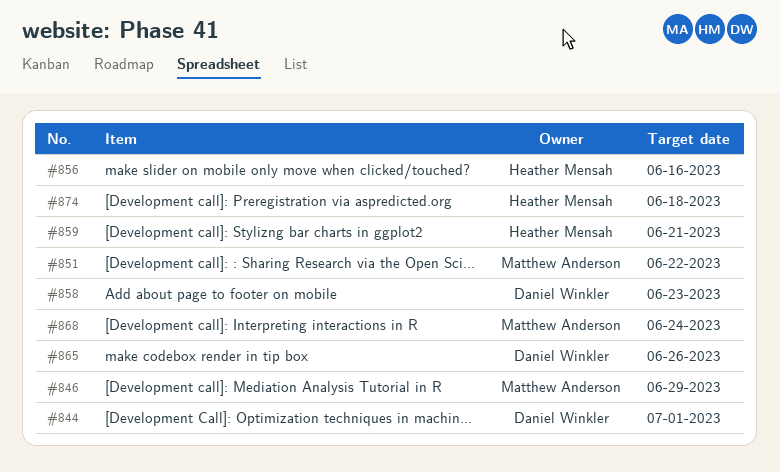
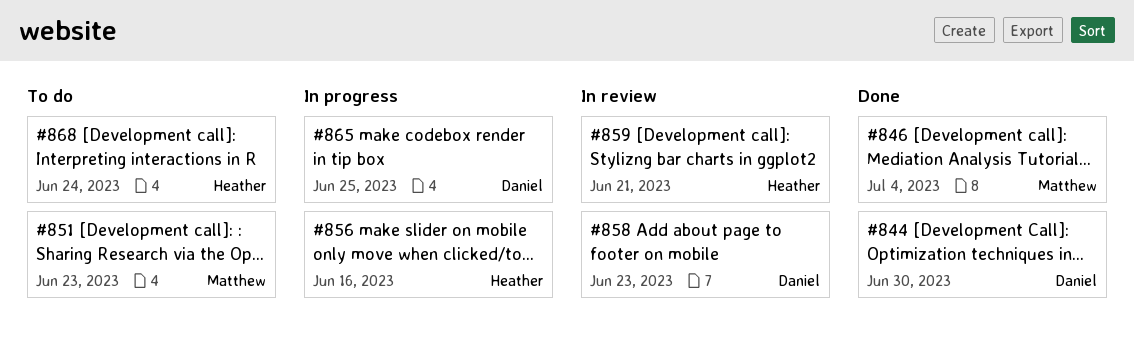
#844, due: Jul 1 -> Jun 30
#846, due: Jun 29 -> Jul 4
#851, due: Jun 22 -> Jun 23
#865, due: Jun 26 -> Jun 25
#868, owner: Matthew Anderson -> Heather Mensah
#874: present -> none

